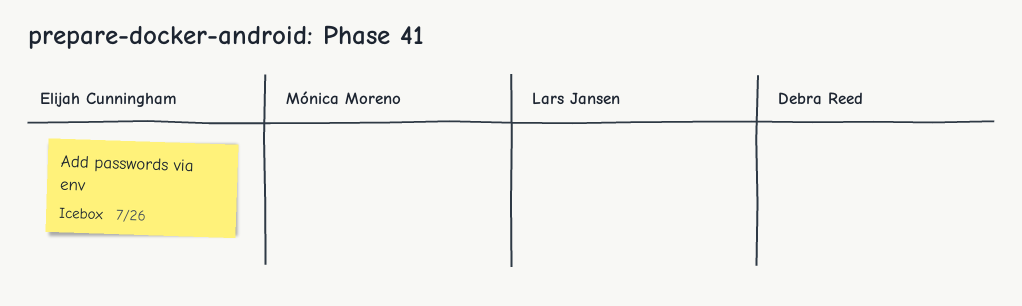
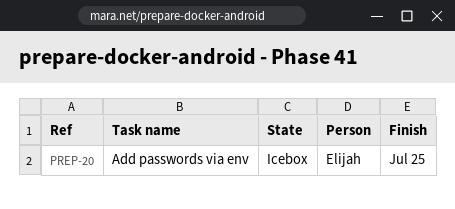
Add passwords via env, due: Jul 26 -> Jul 25

